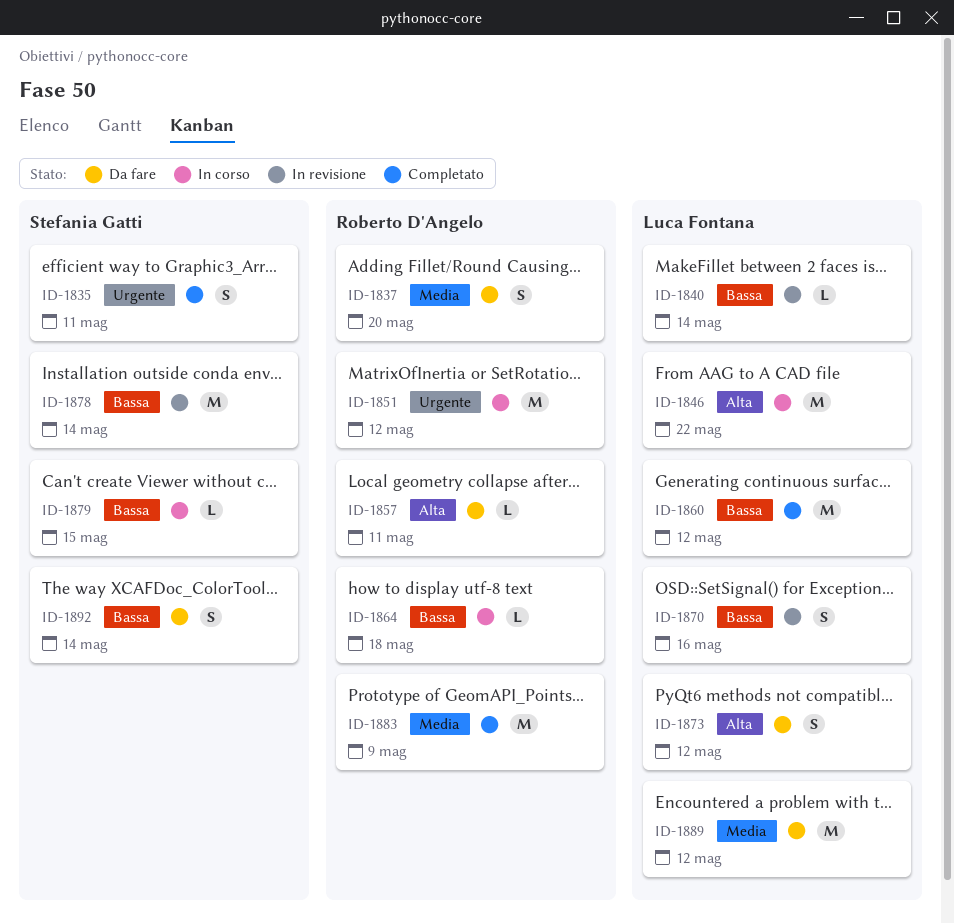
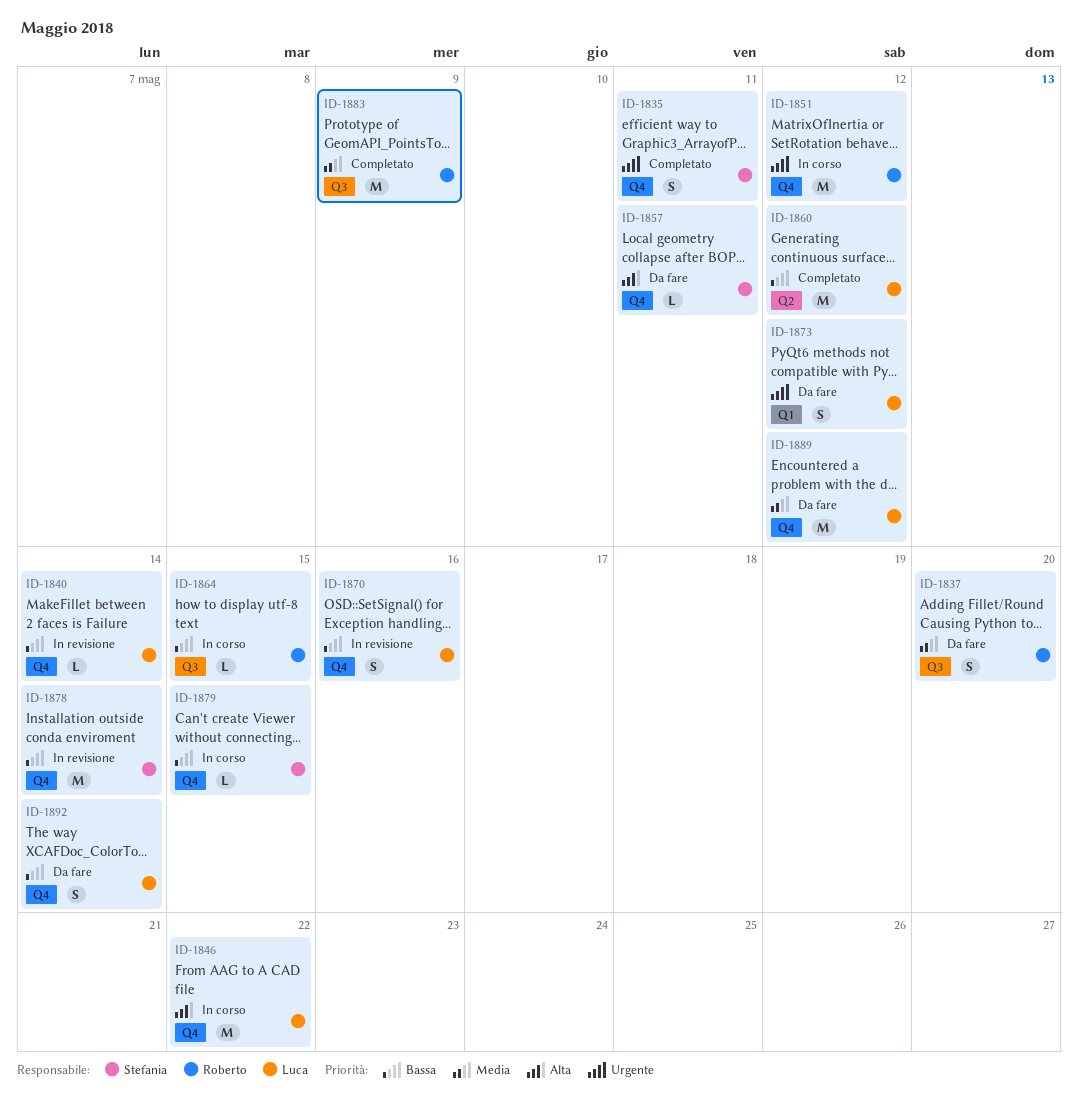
ID-1857, owner: Roberto D'Angelo -> Stefania Gatti
ID-1864, due: May 18 -> May 15
ID-1873, priority: Alta -> Urgente
ID-1892, owner: Stefania Gatti -> Luca Fontana

